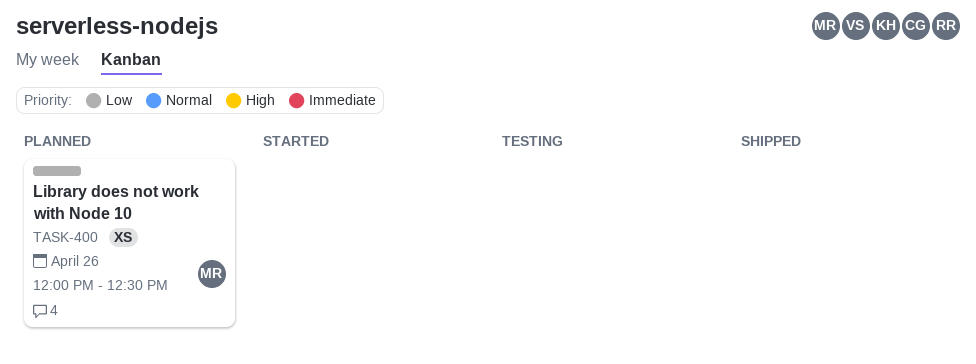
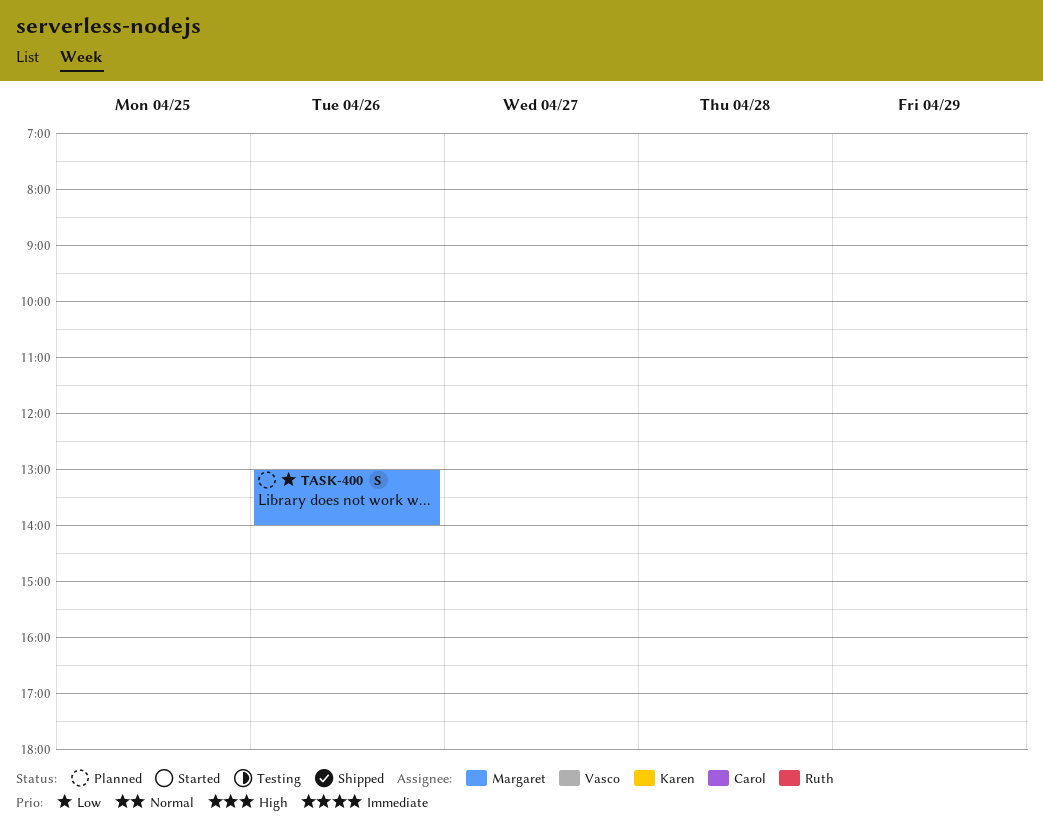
TASK-400, estimate: XS -> S
TASK-400, begins: 12:00 -> 13:00
TASK-400, ends: 12:30 -> 14:00

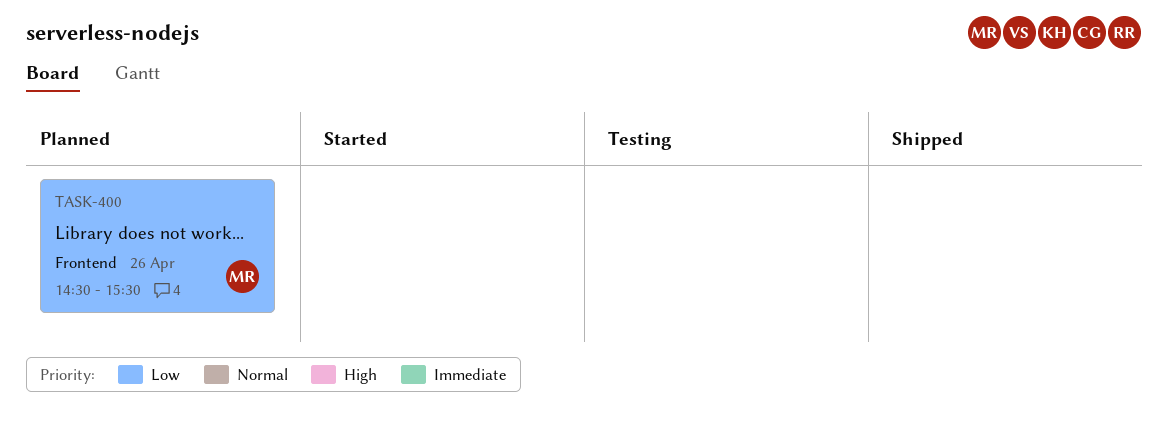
TASK-400, begins: 13:00 -> 14:30
TASK-400, ends: 14:00 -> 15:30

